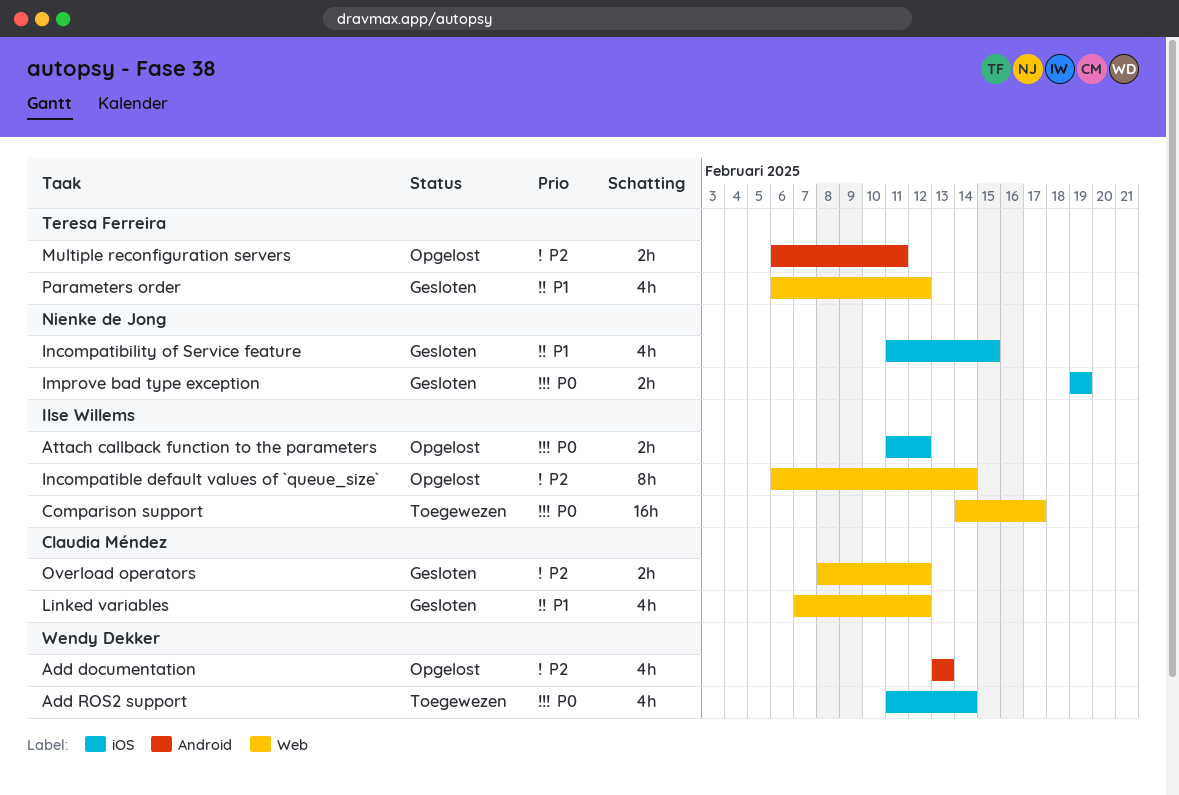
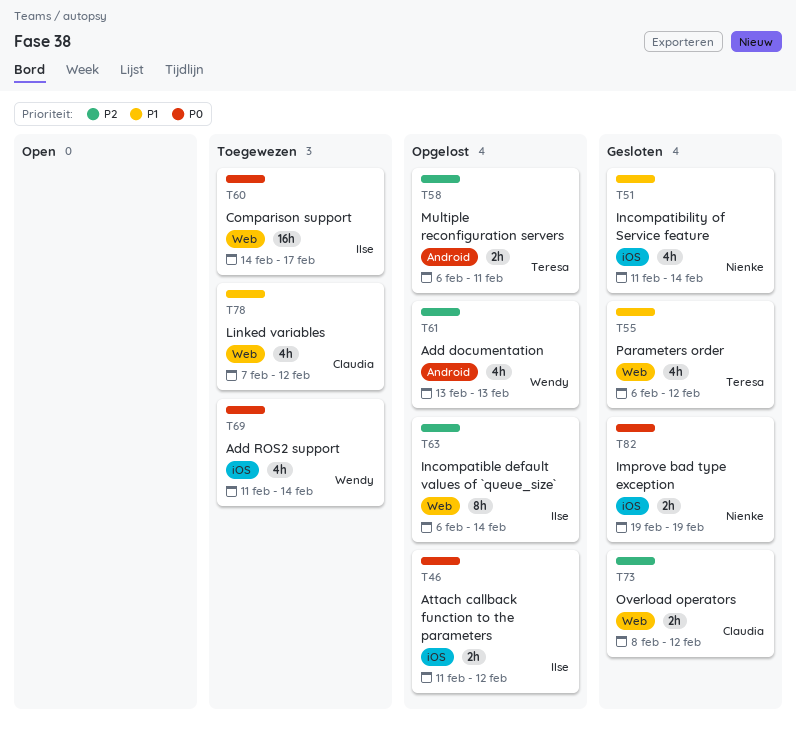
Incompatibility of Service feature, due: Feb 15 -> Feb 14
Linked variables, status: Gesloten -> Toegewezen

